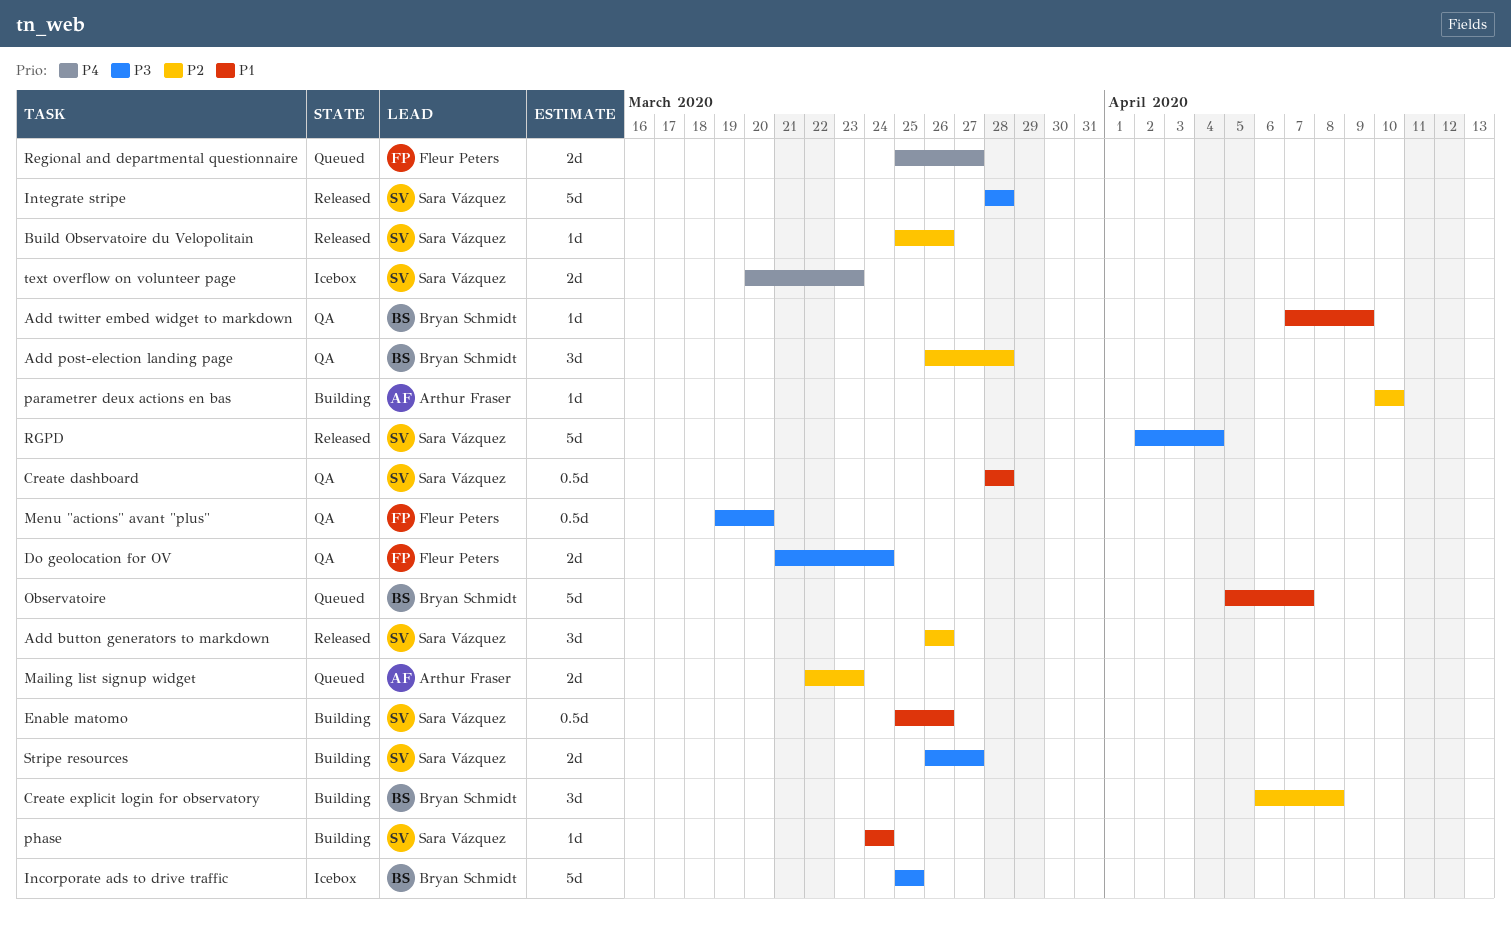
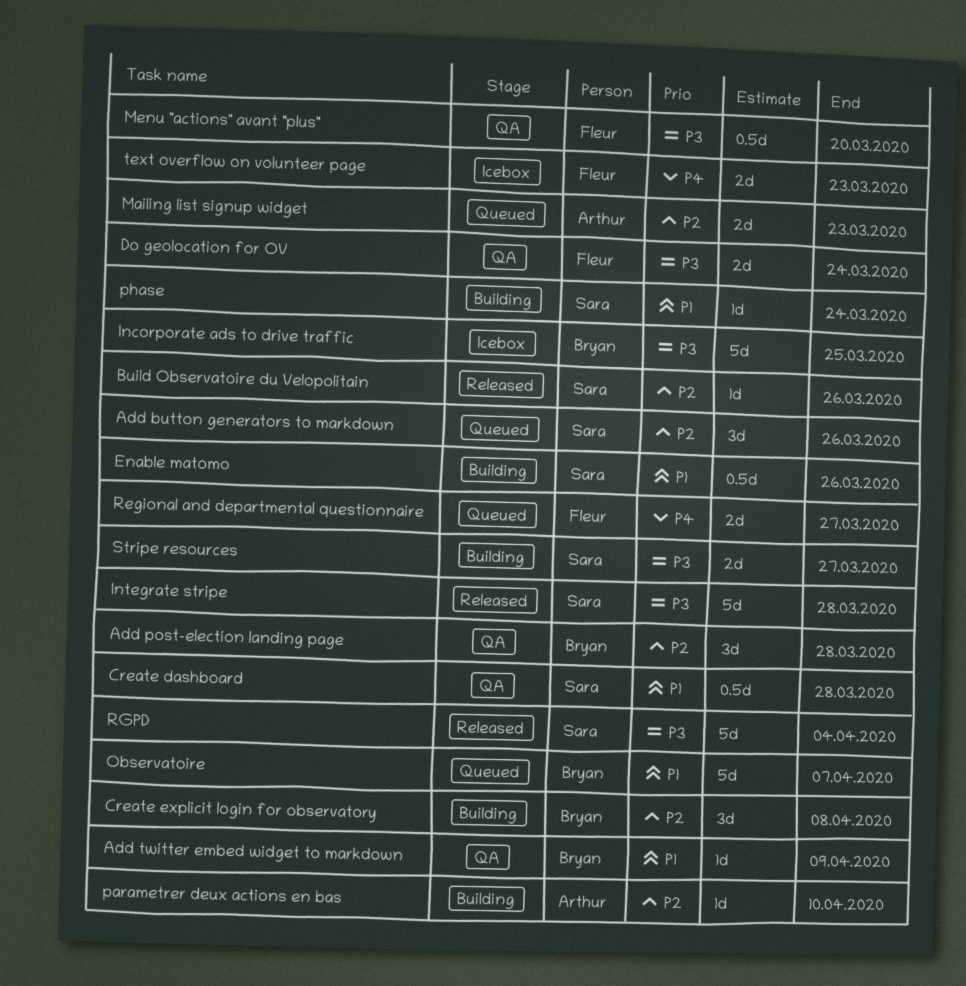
Add button generators to markdown, status: Released -> Queued
text overflow on volunteer page, owner: Sara Vázquez -> Fleur Peters

